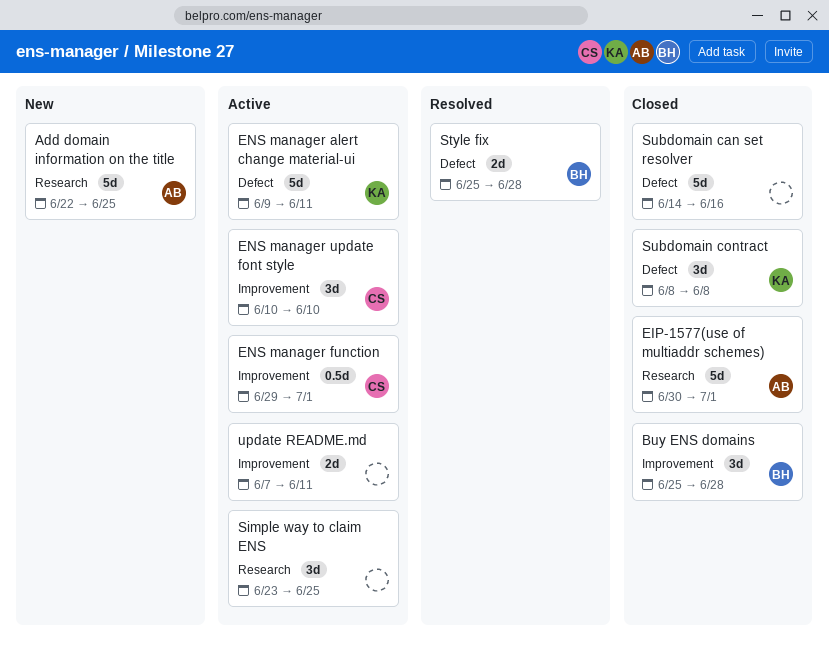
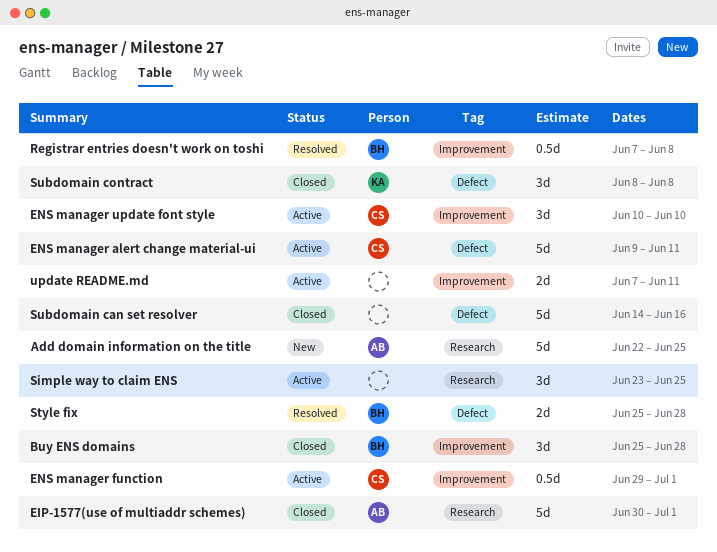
ENS manager alert change material-ui, owner: KA -> CS
Registrar entries doesn't work on toshi: none -> present

